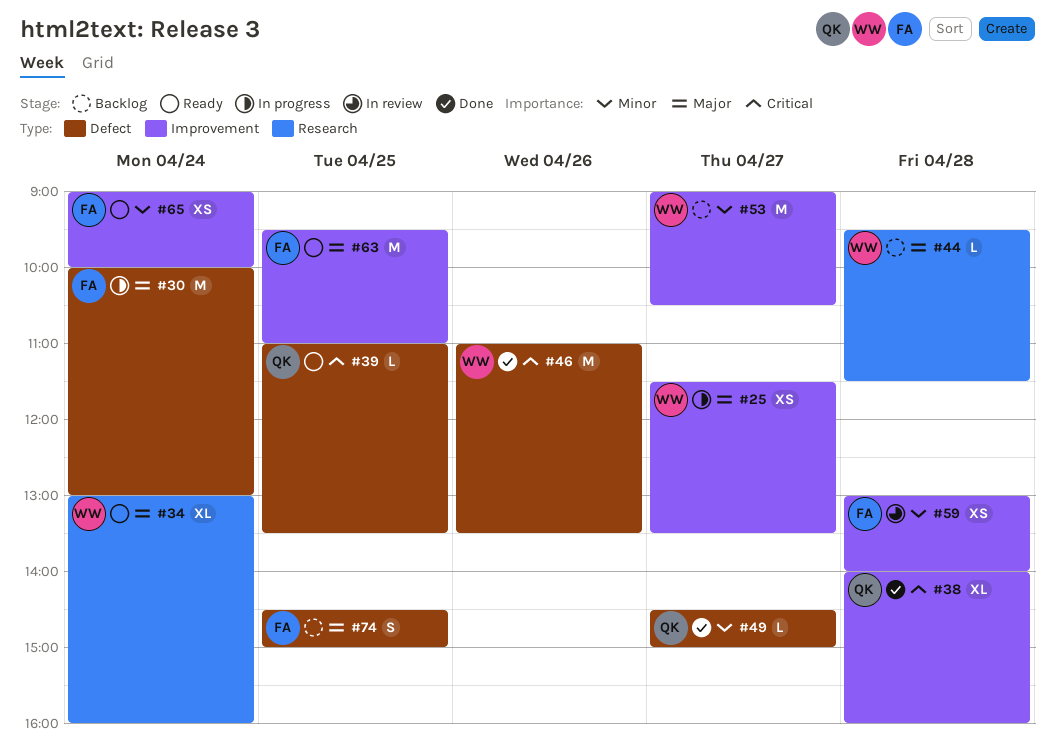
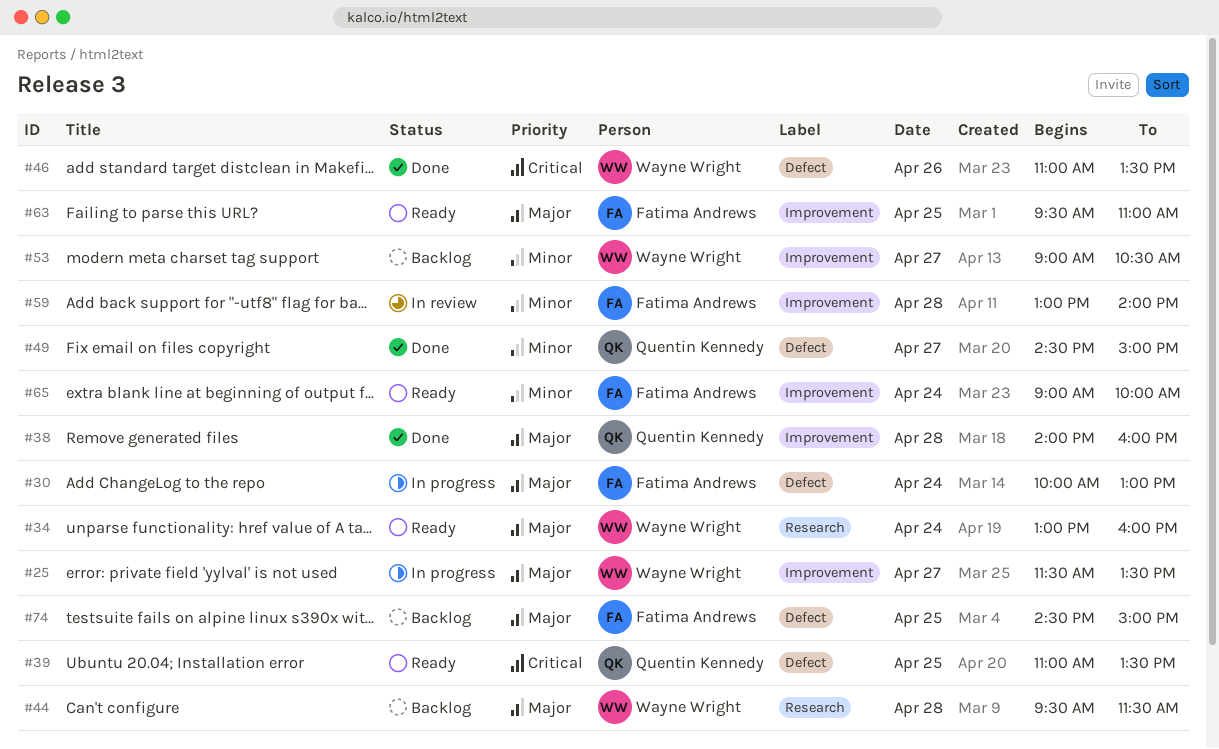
#38, priority: Critical -> Major

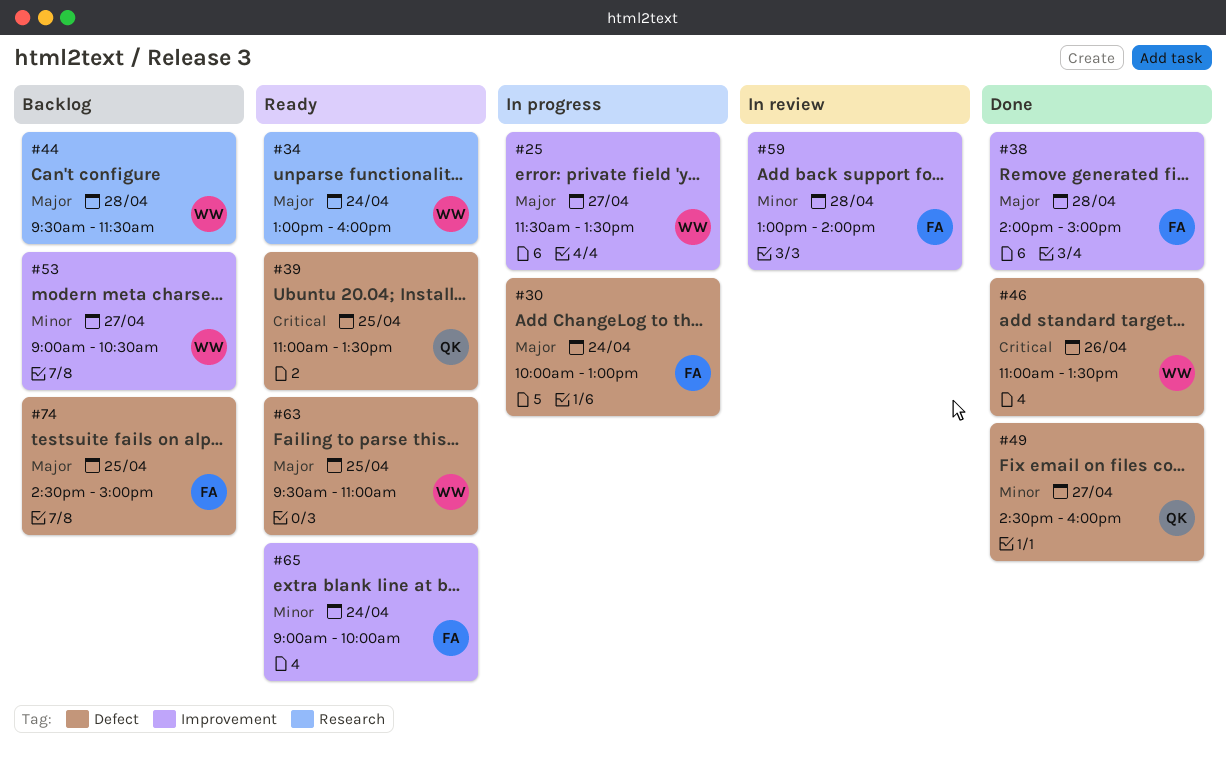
#38, owner: Quentin Kennedy -> Fatima Andrews
#38, ends: 16:00 -> 15:00
#49, ends: 15:00 -> 16:00
#63, owner: Fatima Andrews -> Wayne Wright
#63, label: Improvement -> Defect

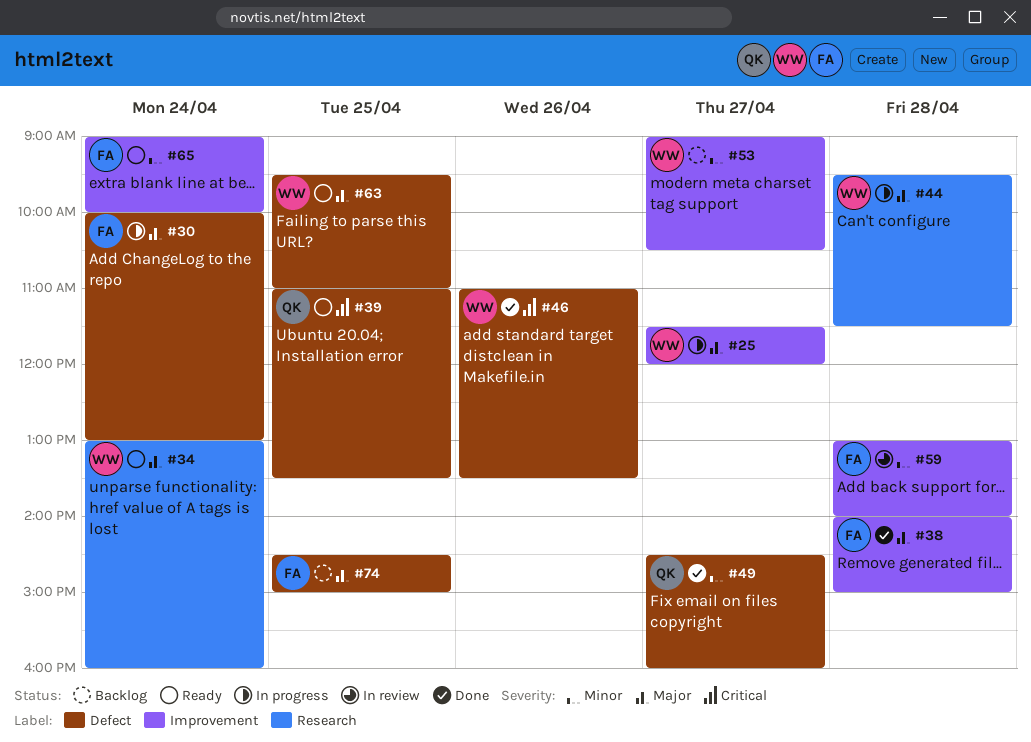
#25, ends: 13:30 -> 12:00
#44, status: Backlog -> In progress

